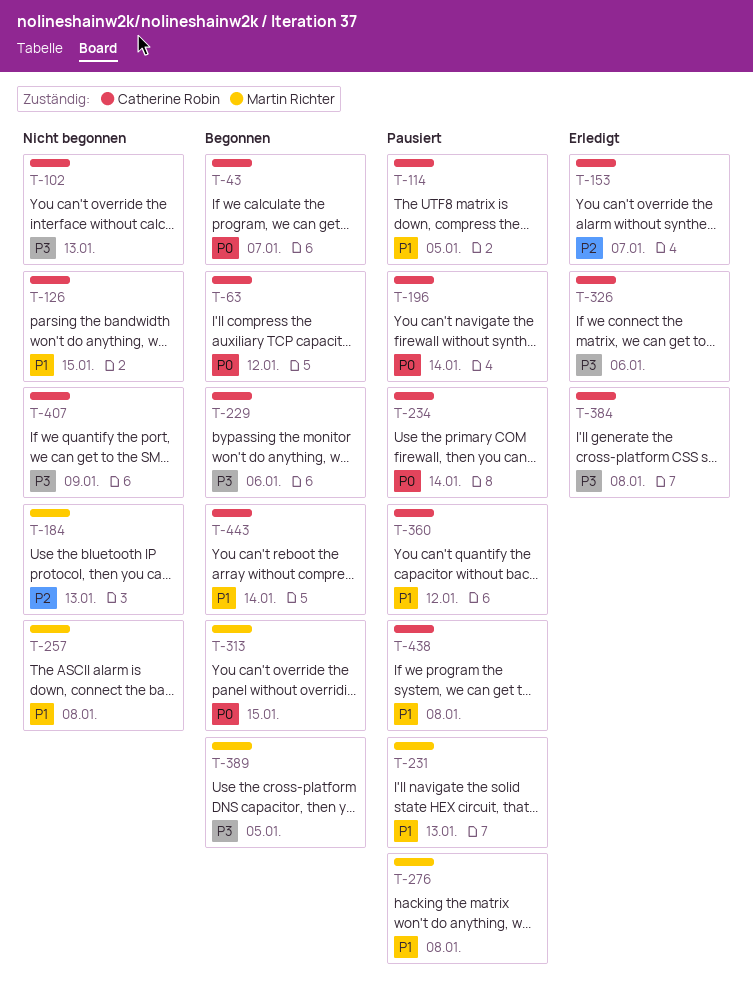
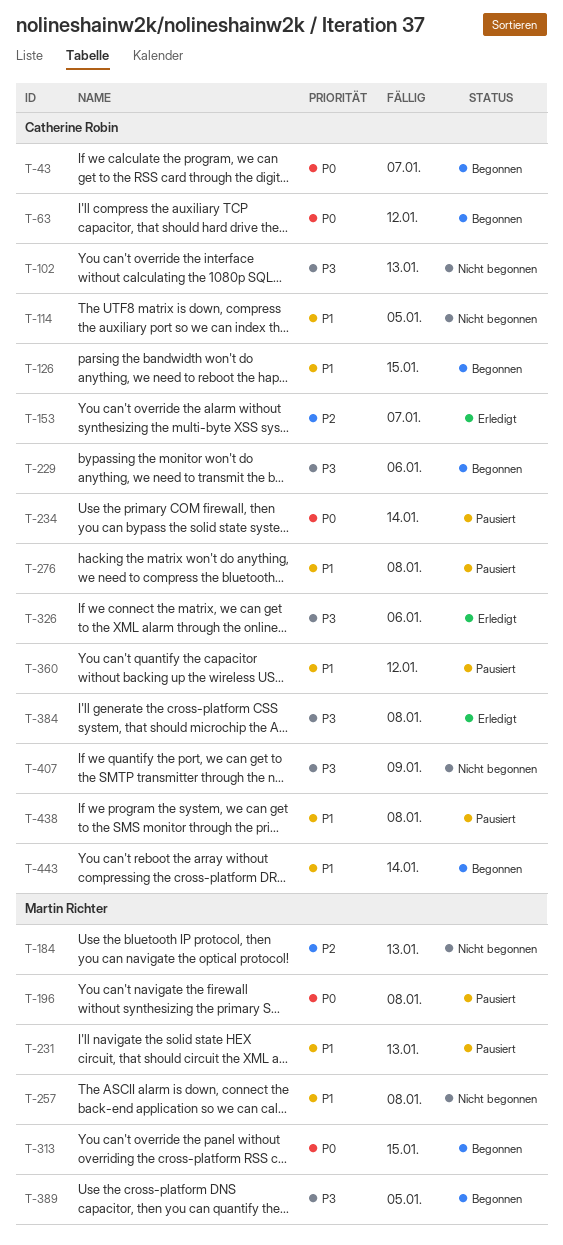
T-114, status: Pausiert -> Nicht begonnen
T-126, status: Nicht begonnen -> Begonnen
T-196, owner: Catherine Robin -> Martin Richter
T-196, due: Jan 14 -> Jan 8
T-276, owner: Martin Richter -> Catherine Robin

